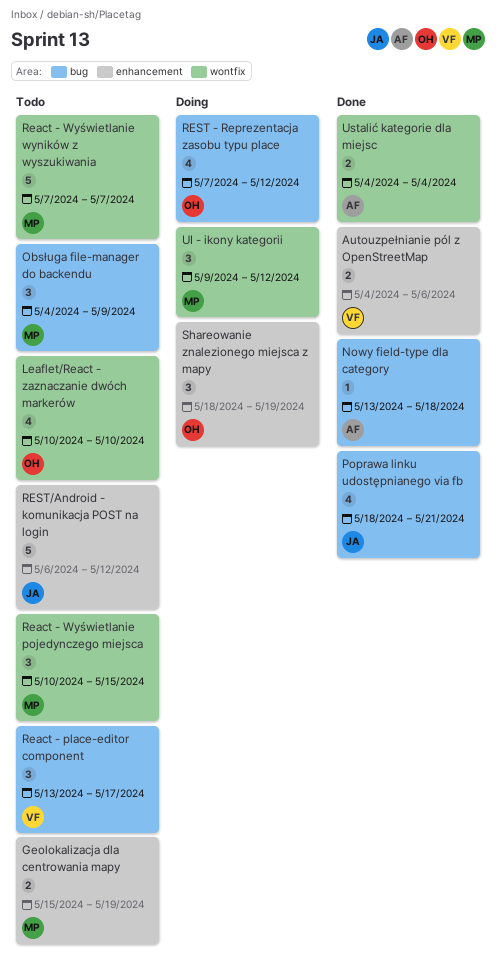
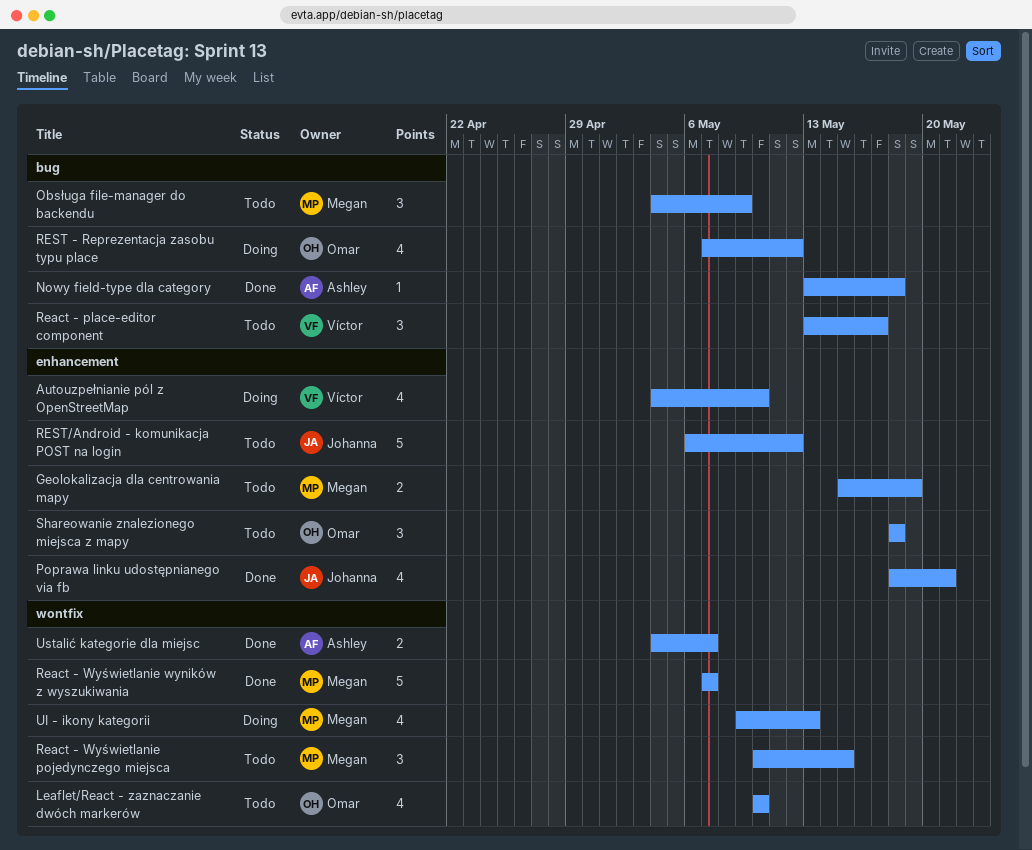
Autouzpełnianie pól z OpenStreetMap, status: Done -> Doing
Autouzpełnianie pól z OpenStreetMap, estimate: 2 -> 4
Autouzpełnianie pól z OpenStreetMap, due: May 6 -> May 10
Poprawa linku udostępnianego via fb, label: bug -> enhancement
React - Wyświetlanie wyników z wyszukiwania, status: Todo -> Done
Shareowanie znalezionego miejsca z mapy, status: Doing -> Todo
Shareowanie znalezionego miejsca z mapy, due: May 19 -> May 18
UI - ikony kategorii, estimate: 3 -> 4
UI - ikony kategorii, due: May 12 -> May 13
Ustalić kategorie dla miejsc, due: May 4 -> May 7

